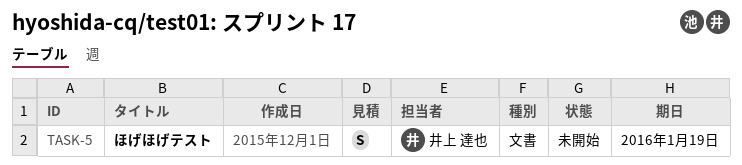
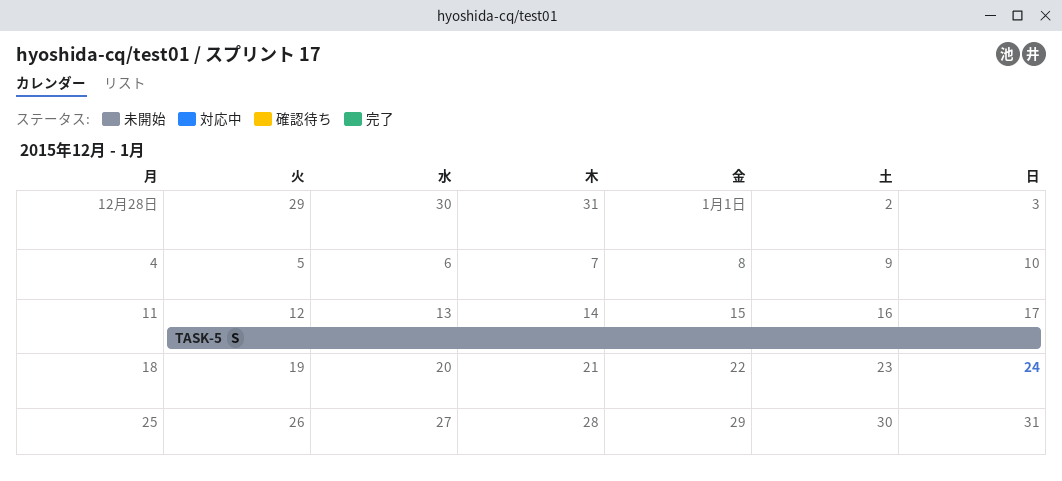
TASK-5, due: Jan 19 -> Jan 17

